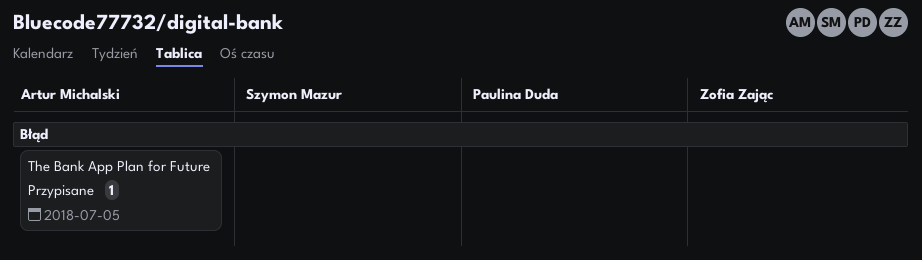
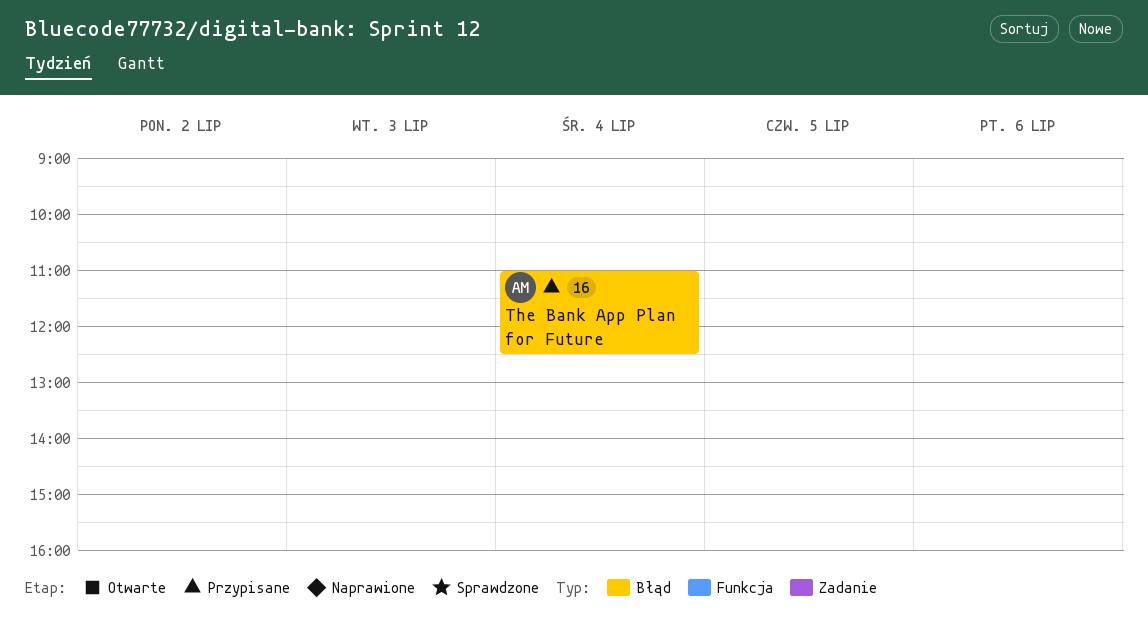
The Bank App Plan for Future, estimate: 1 -> 16
The Bank App Plan for Future, day: Jul 5 -> Jul 4

